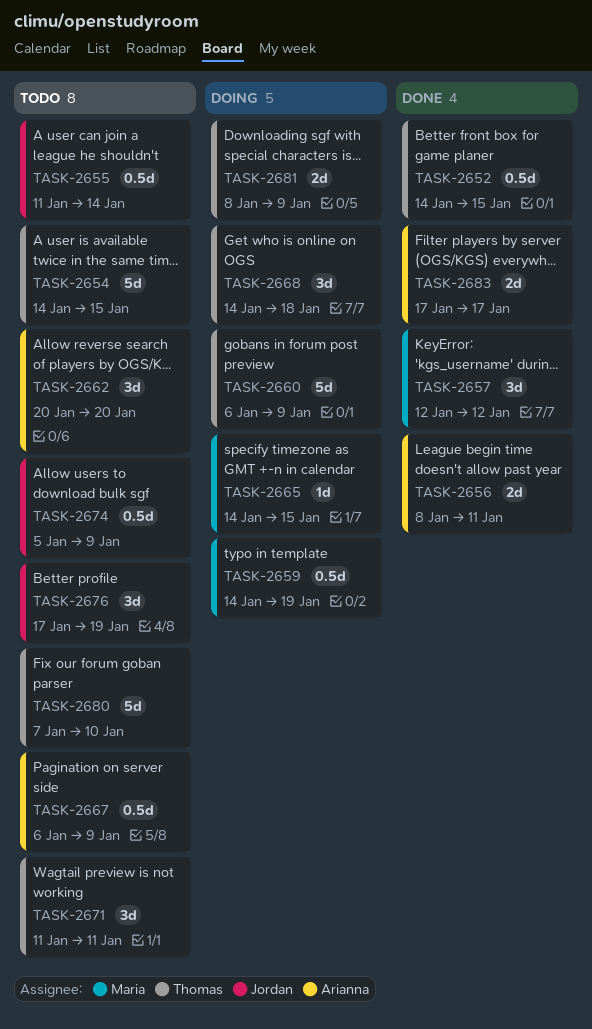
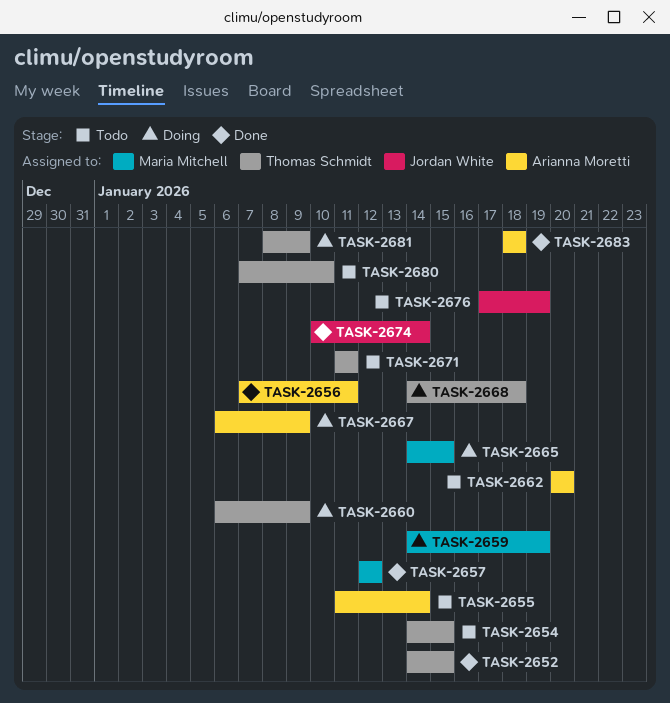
TASK-2655, owner: Jordan White -> Arianna Moretti
TASK-2656, start: Jan 8 -> Jan 7
TASK-2667, status: Todo -> Doing
TASK-2674, status: Todo -> Done
TASK-2674, start: Jan 5 -> Jan 10
TASK-2674, due: Jan 9 -> Jan 14
TASK-2683, start: Jan 17 -> Jan 18
TASK-2683, due: Jan 17 -> Jan 18

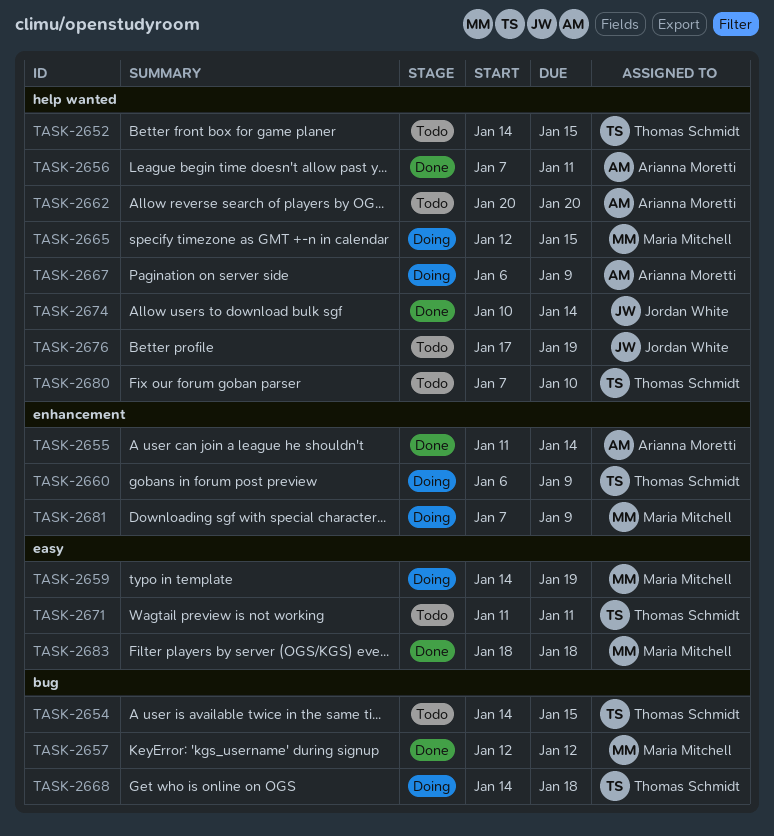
TASK-2652, status: Done -> Todo
TASK-2655, status: Todo -> Done
TASK-2665, start: Jan 14 -> Jan 12
TASK-2681, owner: Thomas Schmidt -> Maria Mitchell
TASK-2681, start: Jan 8 -> Jan 7
TASK-2683, owner: Arianna Moretti -> Maria Mitchell

